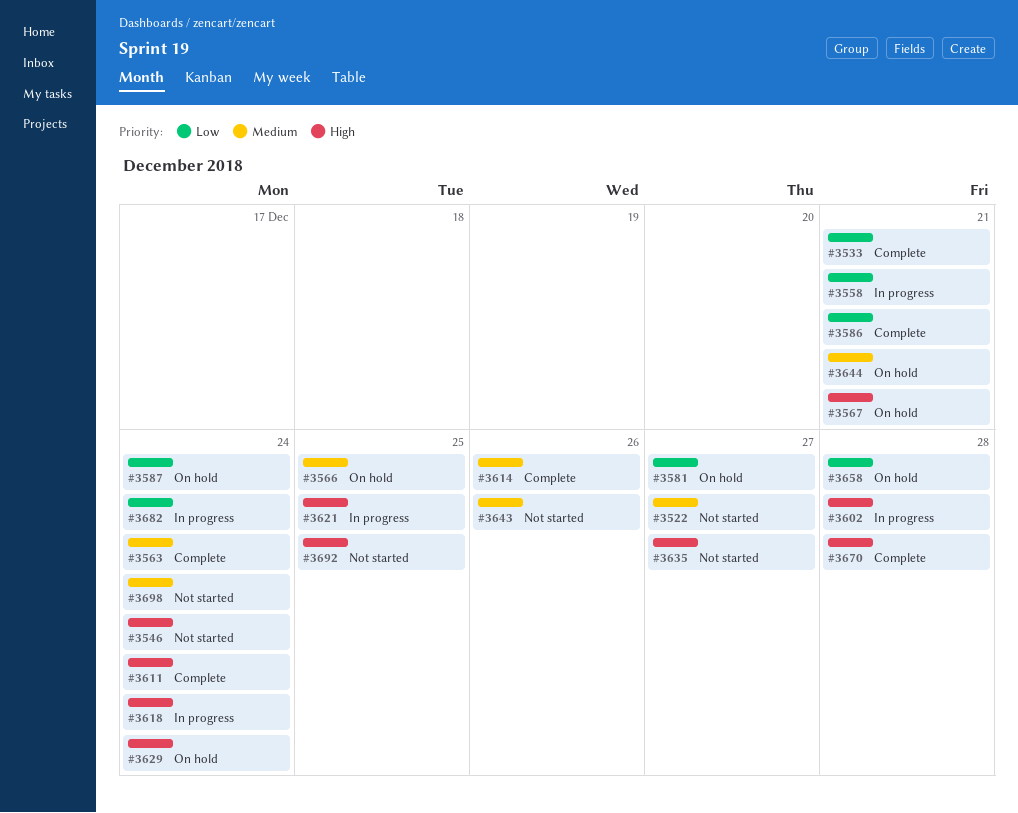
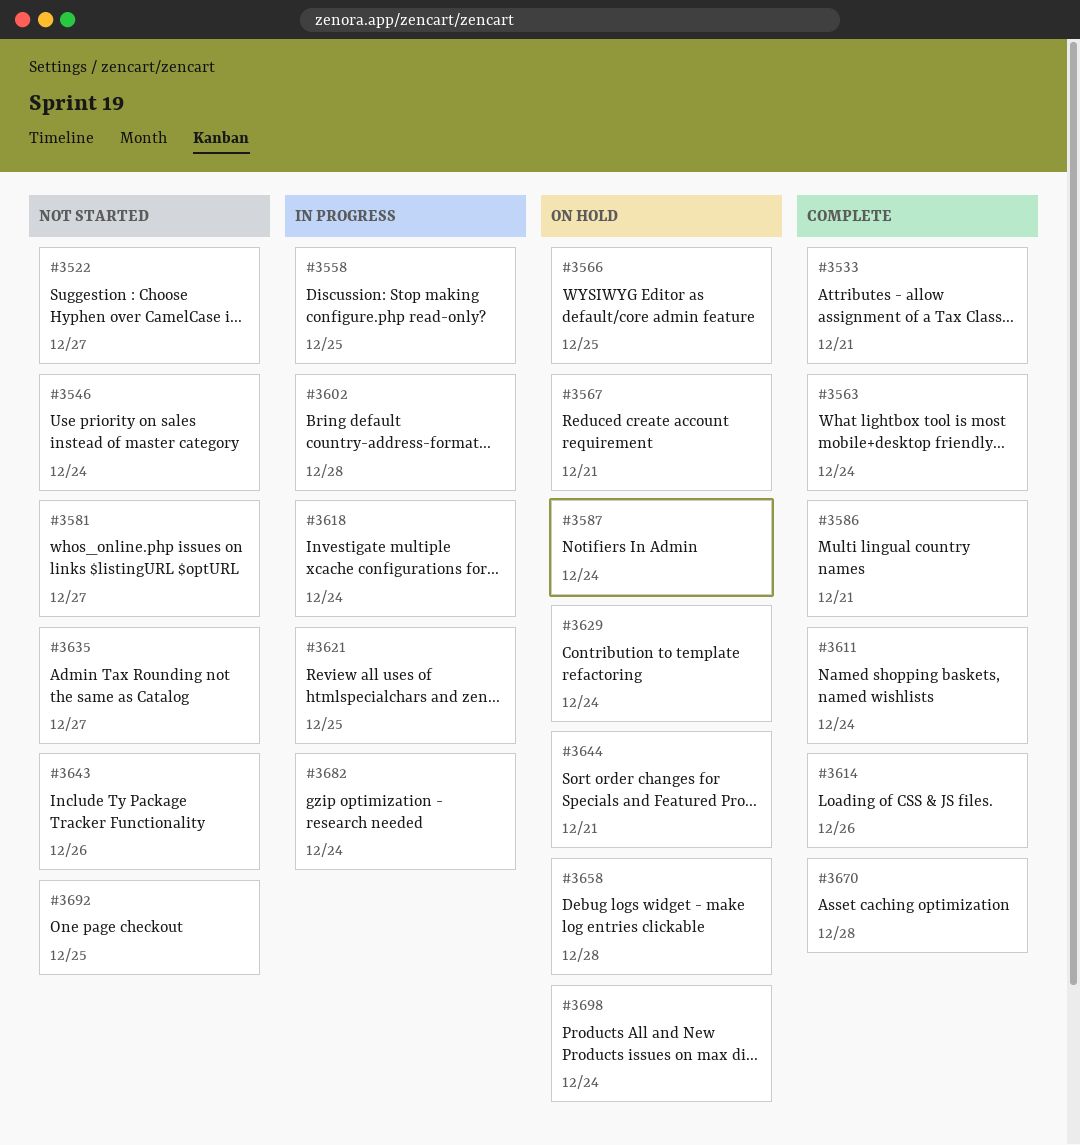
#3558, due: Dec 21 -> Dec 25
#3581, status: On hold -> Not started
#3698, status: Not started -> On hold

